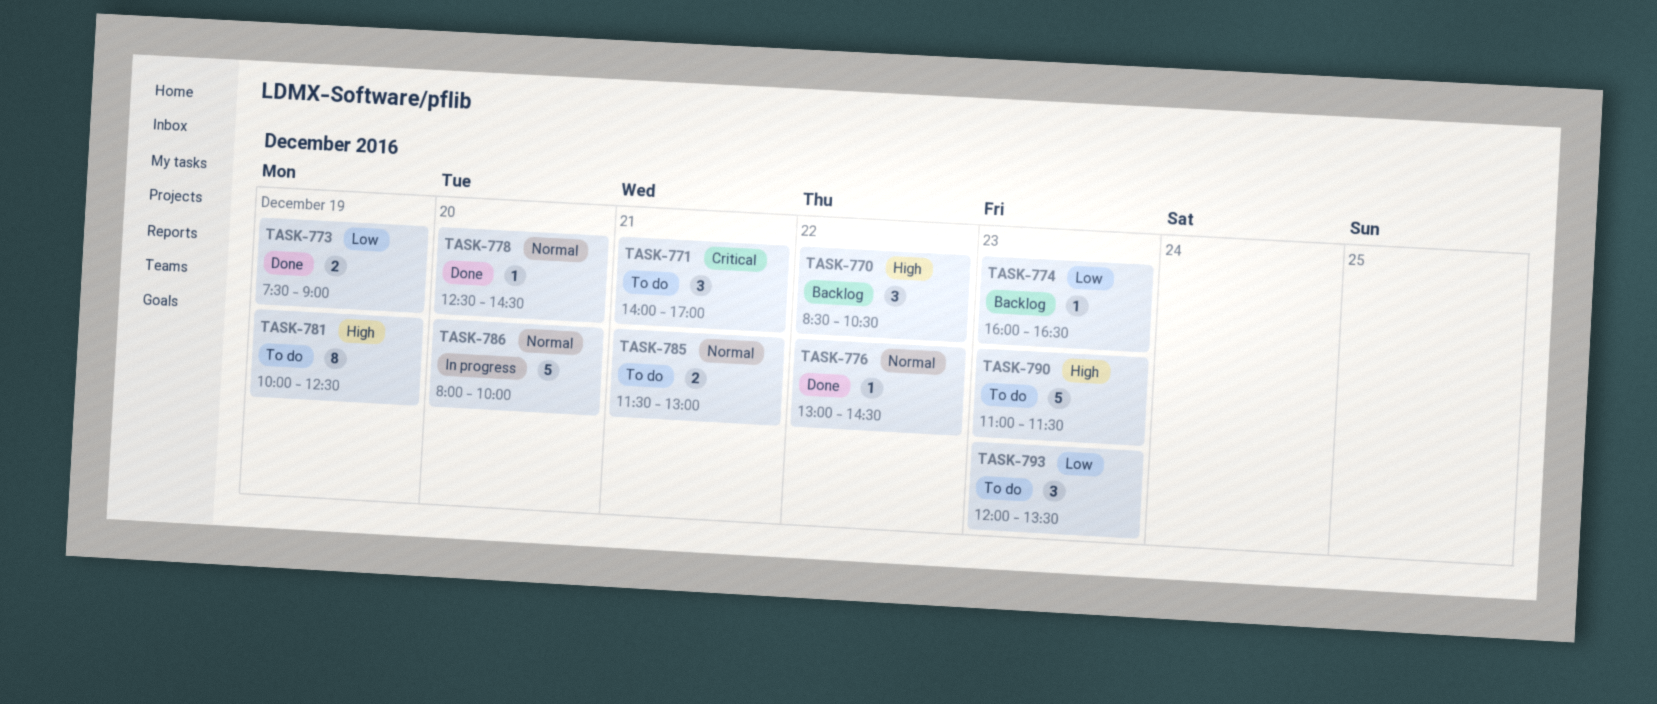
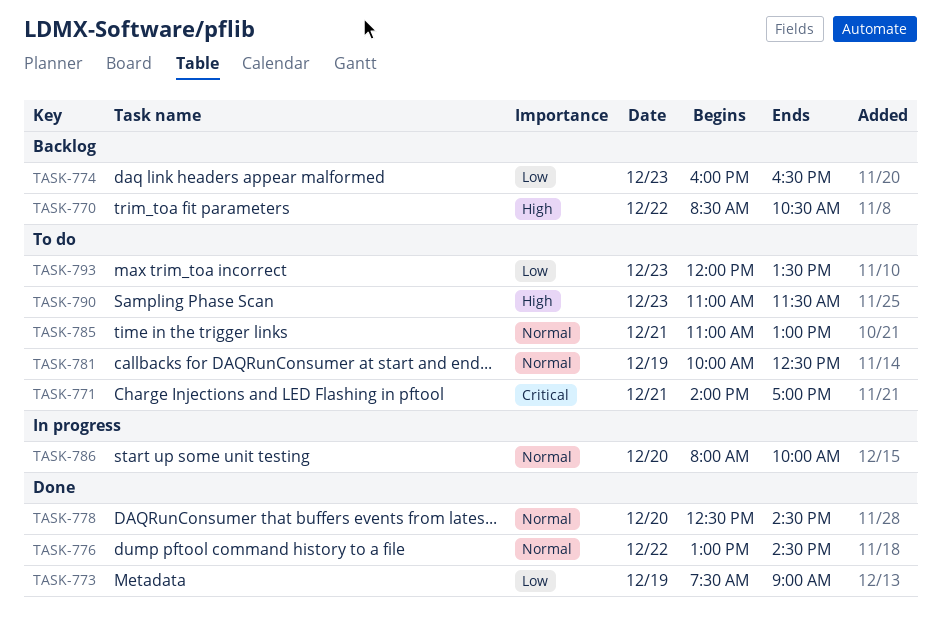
TASK-781, priority: High -> Normal
TASK-785, begins: 11:30 -> 11:00

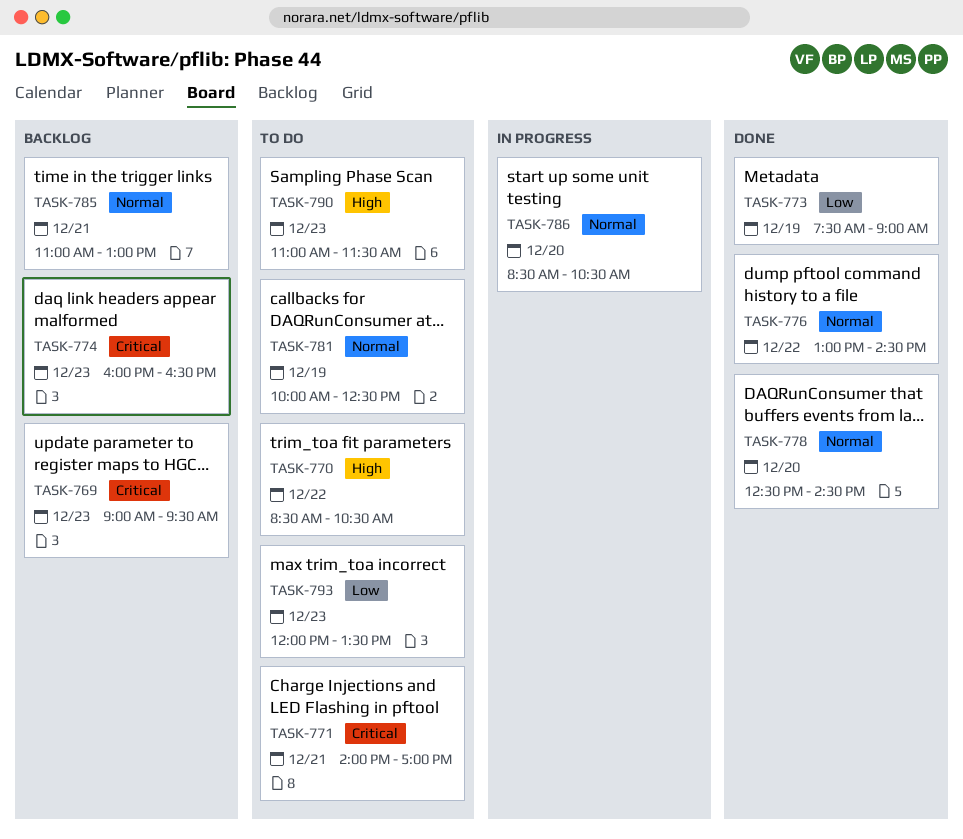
TASK-769: none -> present
TASK-770, status: Backlog -> To do
TASK-774, priority: Low -> Critical
TASK-785, status: To do -> Backlog
TASK-786, begins: 08:00 -> 08:30
TASK-786, ends: 10:00 -> 10:30

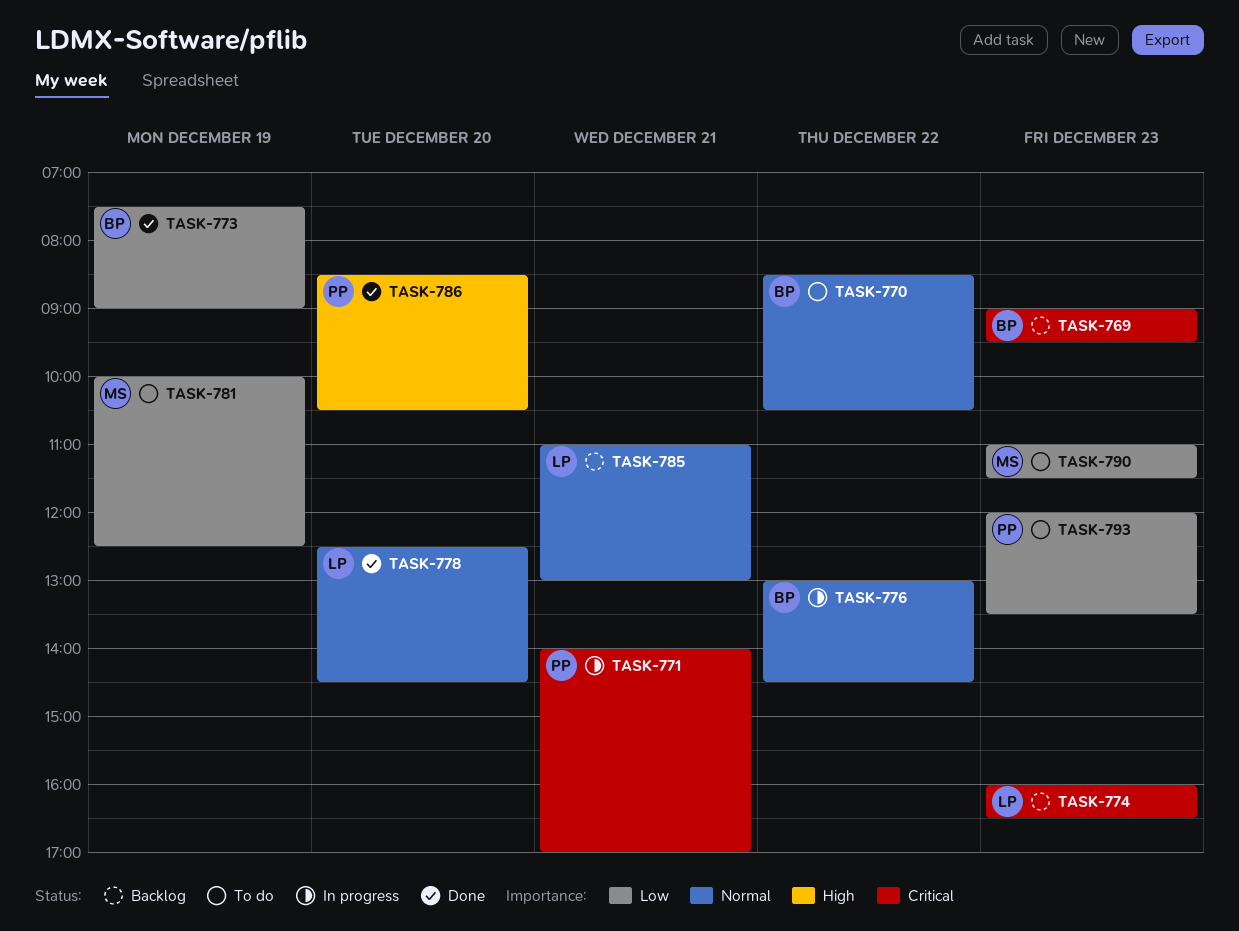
TASK-770, priority: High -> Normal
TASK-771, status: To do -> In progress
TASK-776, status: Done -> In progress
TASK-781, priority: Normal -> Low
TASK-786, status: In progress -> Done
TASK-786, priority: Normal -> High
TASK-790, priority: High -> Low

